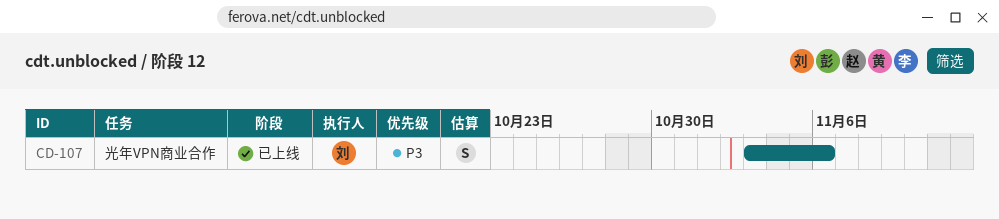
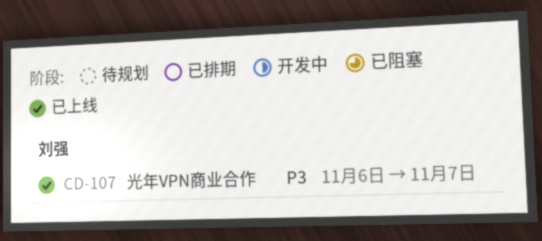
CD-107, start: Nov 3 -> Nov 6
CD-107, due: Nov 6 -> Nov 7

